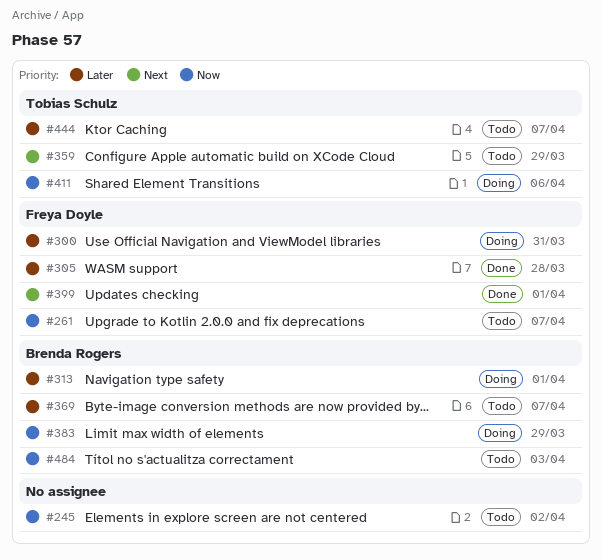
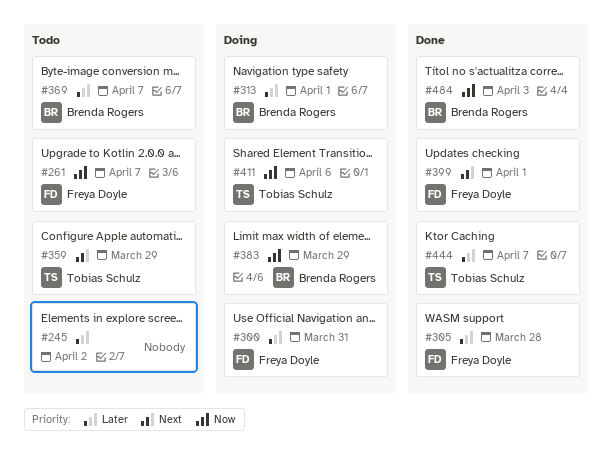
#245, priority: Now -> Later
#444, status: Todo -> Done
#484, status: Todo -> Done

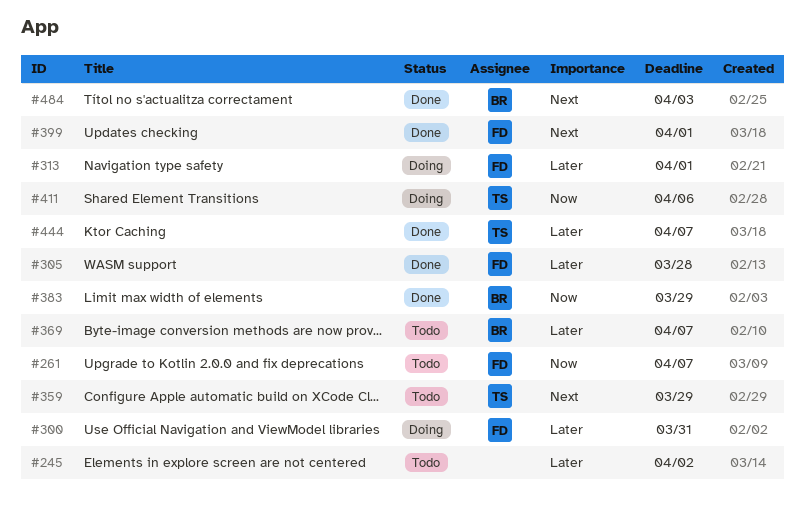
#313, owner: Brenda Rogers -> Freya Doyle
#383, status: Doing -> Done
#484, priority: Now -> Next

